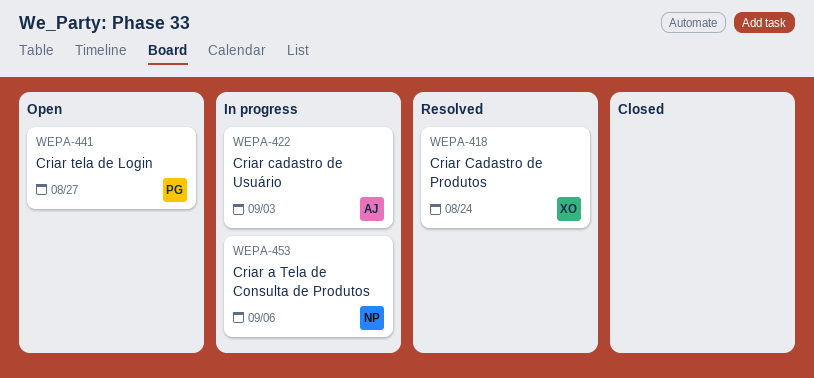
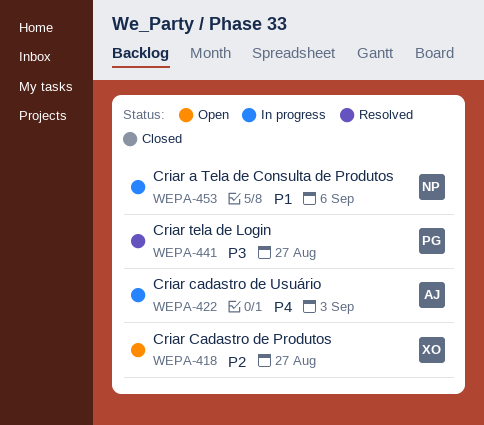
WEPA-418, status: Resolved -> Open
WEPA-418, due: Aug 24 -> Aug 27
WEPA-441, status: Open -> Resolved

